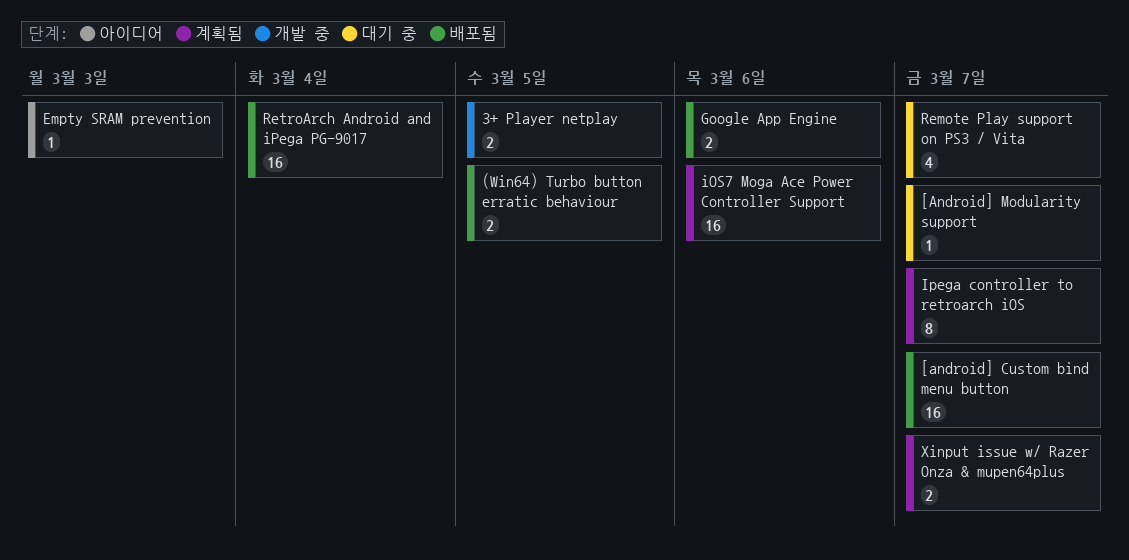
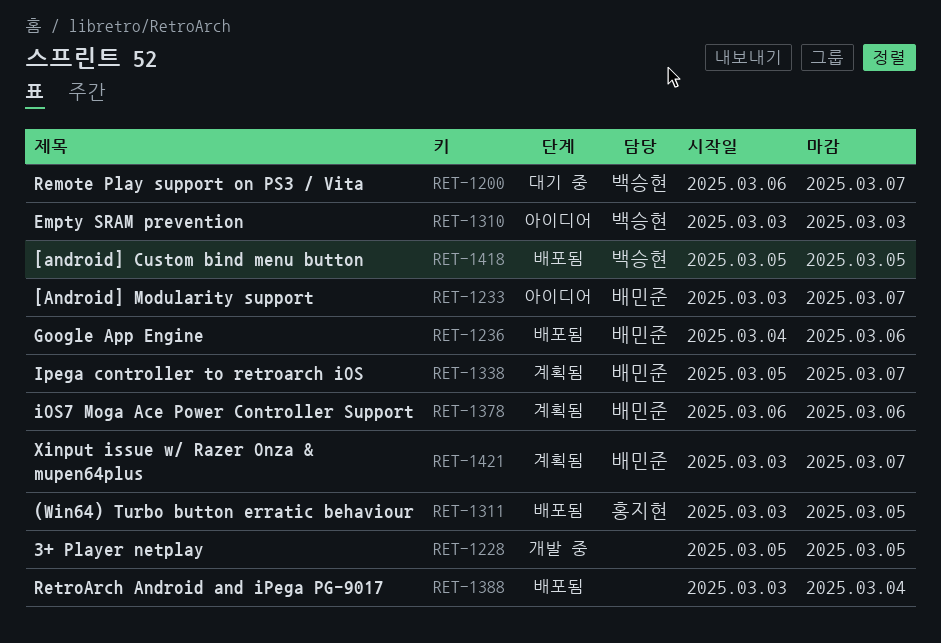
[android] Custom bind menu button, due: Mar 7 -> Mar 5
[Android] Modularity support, status: 대기 중 -> 아이디어

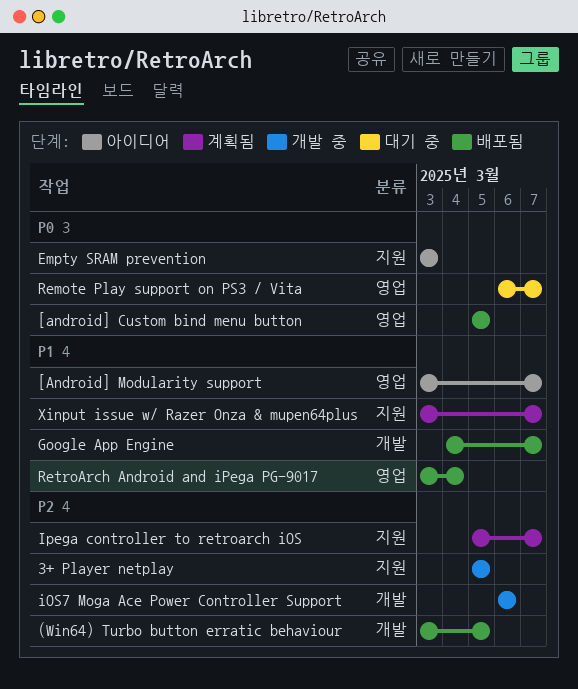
Google App Engine, due: Mar 6 -> Mar 7
iOS7 Moga Ace Power Controller Support, status: 계획됨 -> 개발 중

